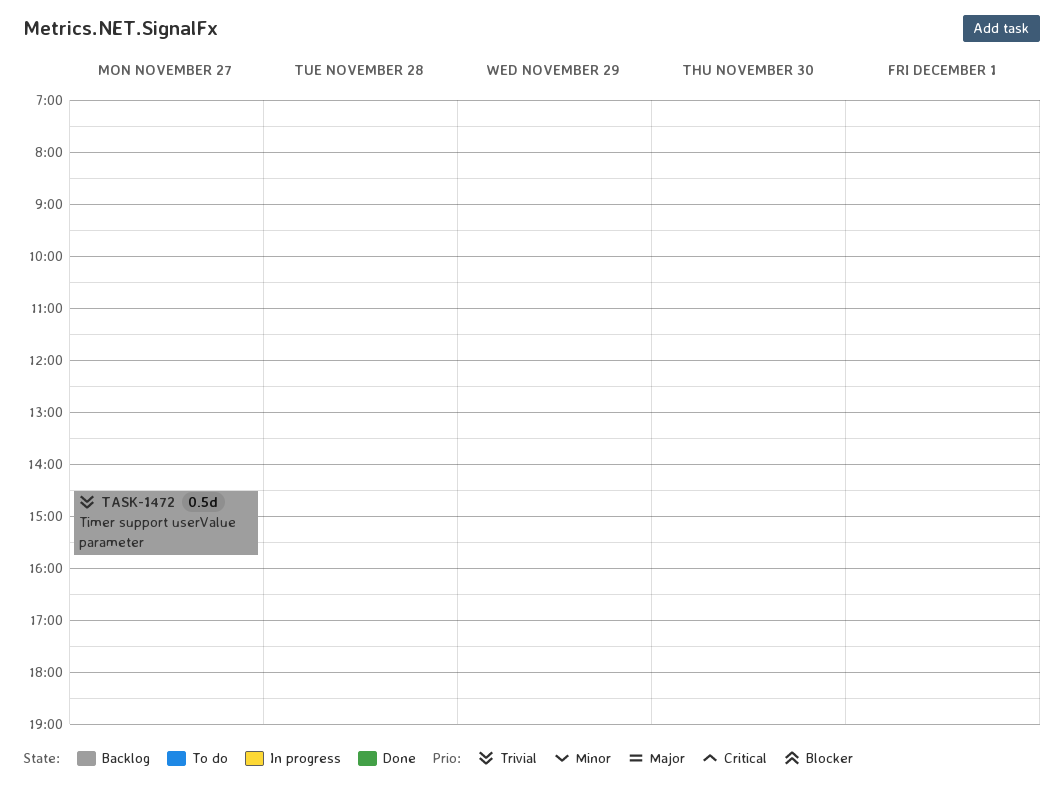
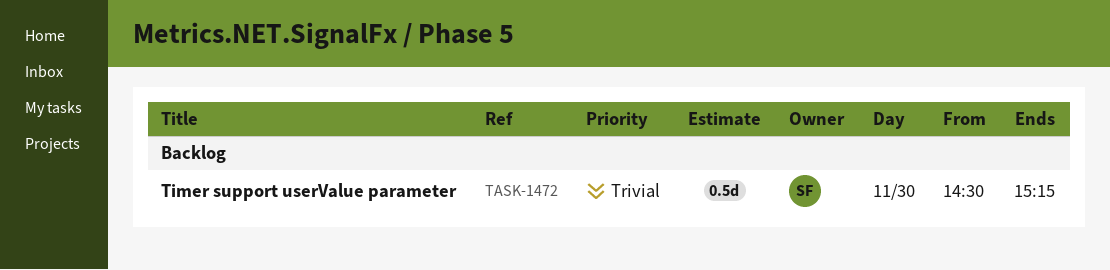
TASK-1472, day: Nov 27 -> Nov 30
TASK-1472, ends: 15:45 -> 15:15

